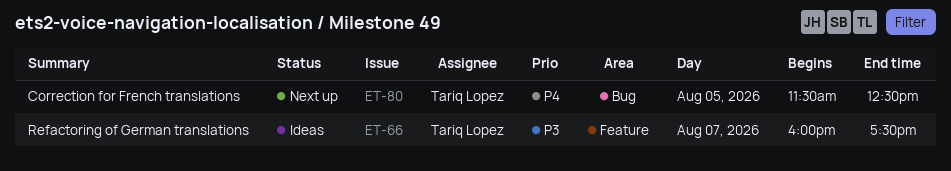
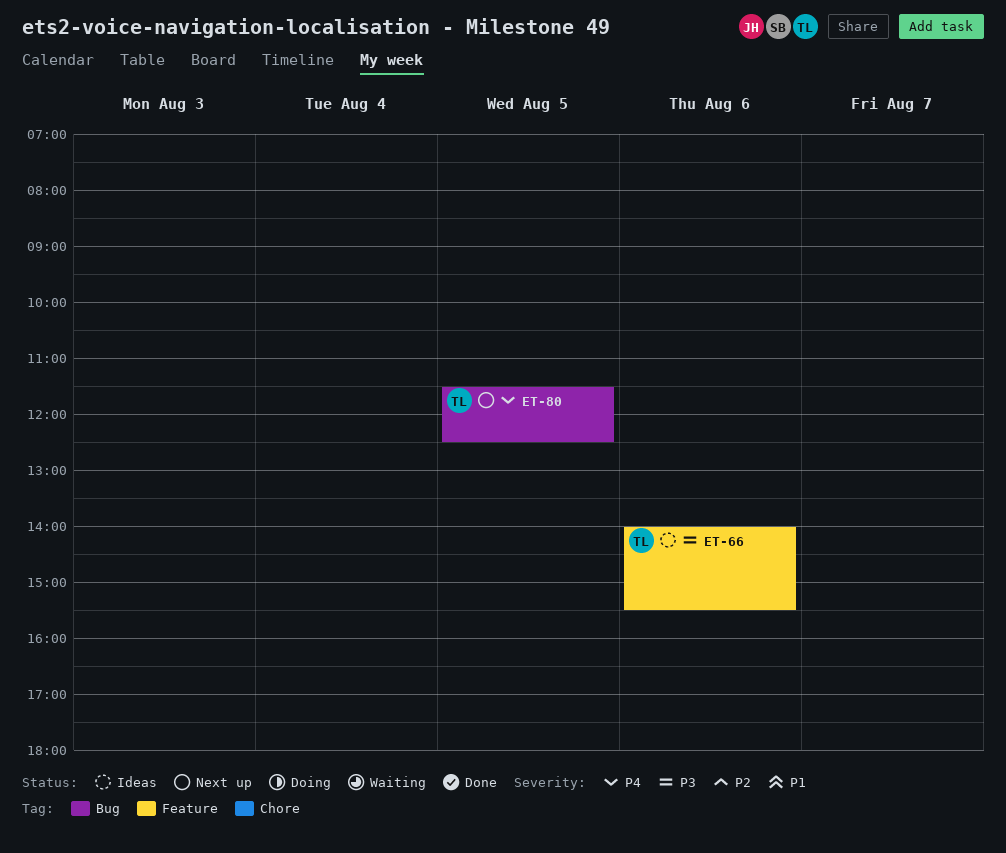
ET-66, day: Aug 7 -> Aug 6
ET-66, begins: 16:00 -> 14:00
ET-66, ends: 17:30 -> 15:30

